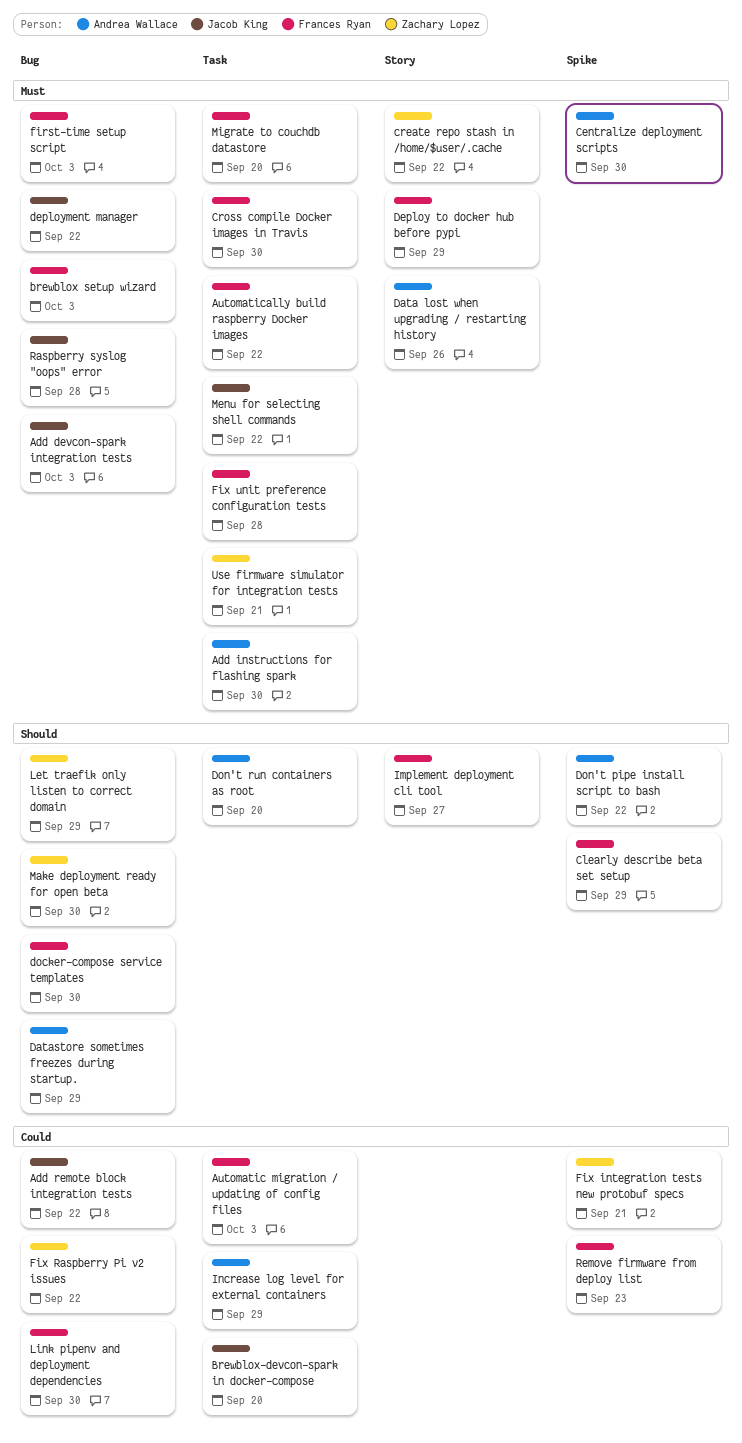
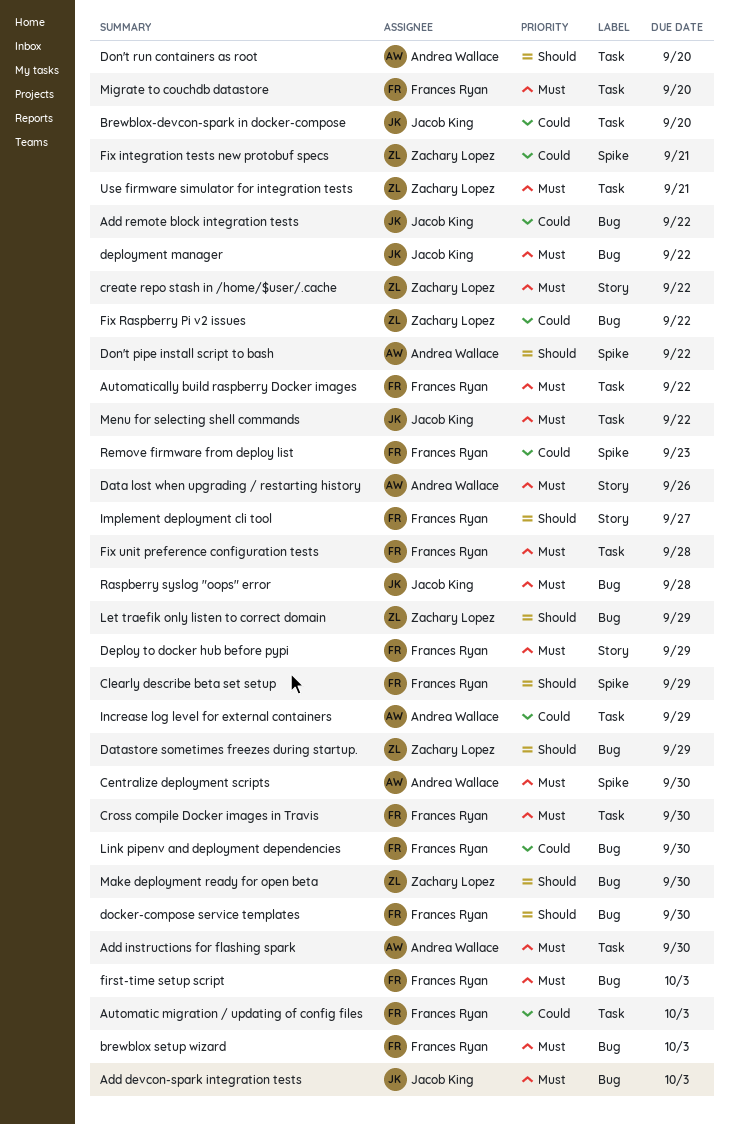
Datastore sometimes freezes during startup., owner: Andrea Wallace -> Zachary Lopez

